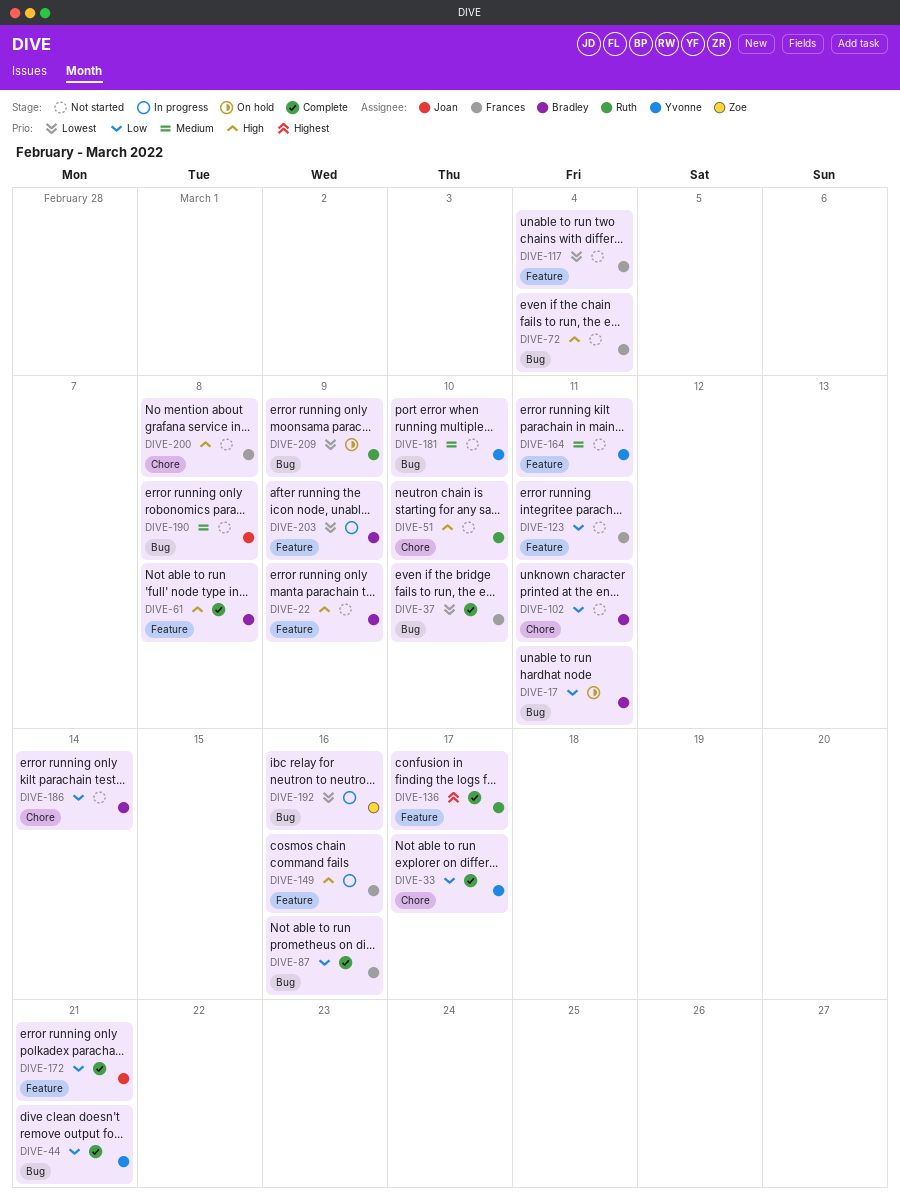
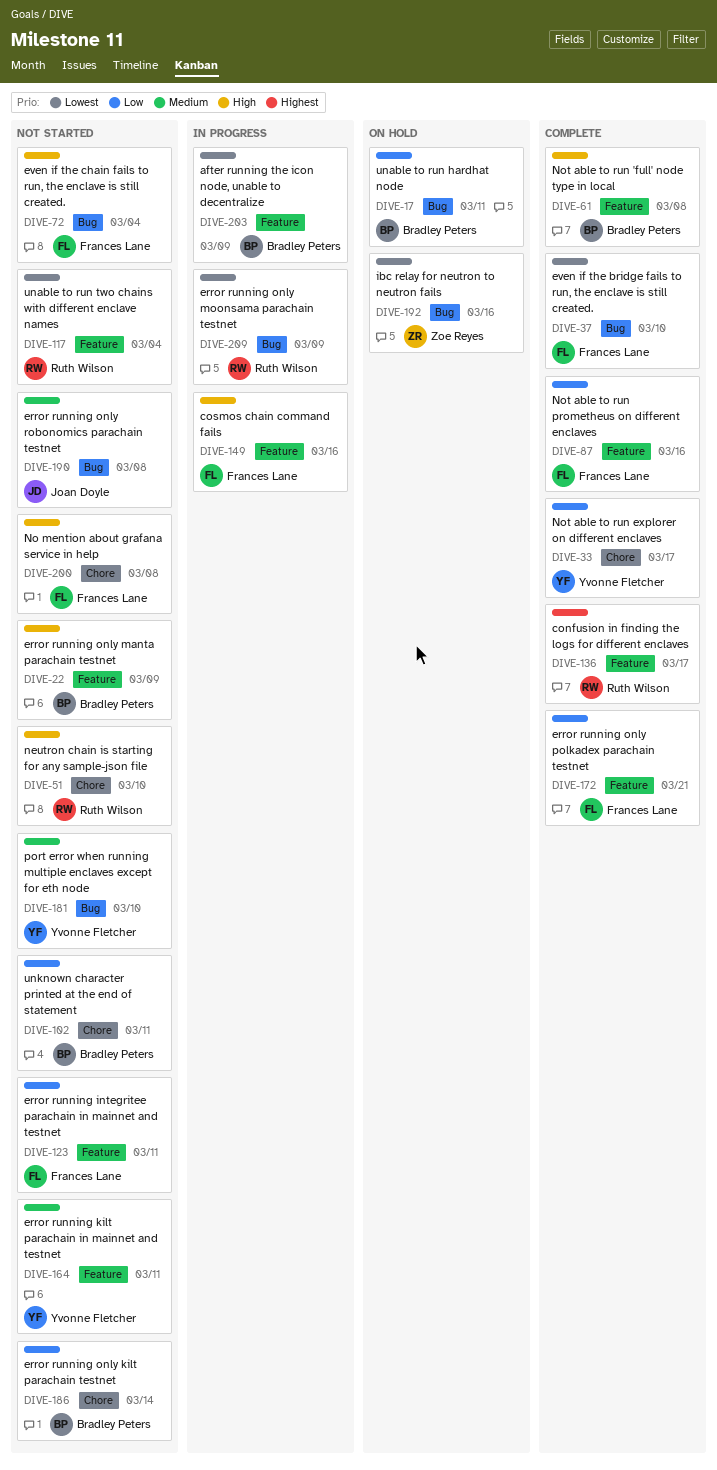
DIVE-44: present -> none
DIVE-87, label: Bug -> Feature
DIVE-117, owner: Frances Lane -> Ruth Wilson
DIVE-172, owner: Joan Doyle -> Frances Lane
DIVE-192, status: In progress -> On hold
DIVE-209, status: On hold -> In progress

